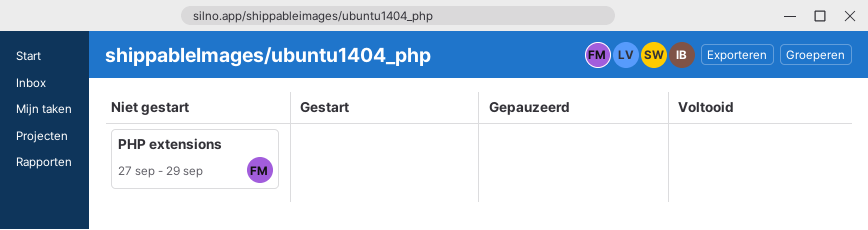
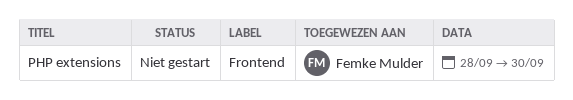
PHP extensions, start: Sep 27 -> Sep 28
PHP extensions, due: Sep 29 -> Sep 30

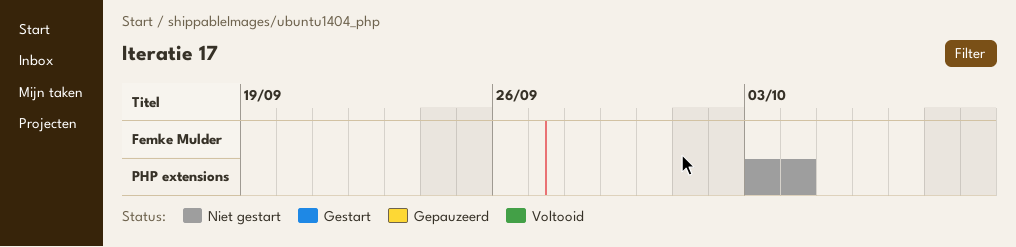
PHP extensions, start: Sep 28 -> Oct 3
PHP extensions, due: Sep 30 -> Oct 4

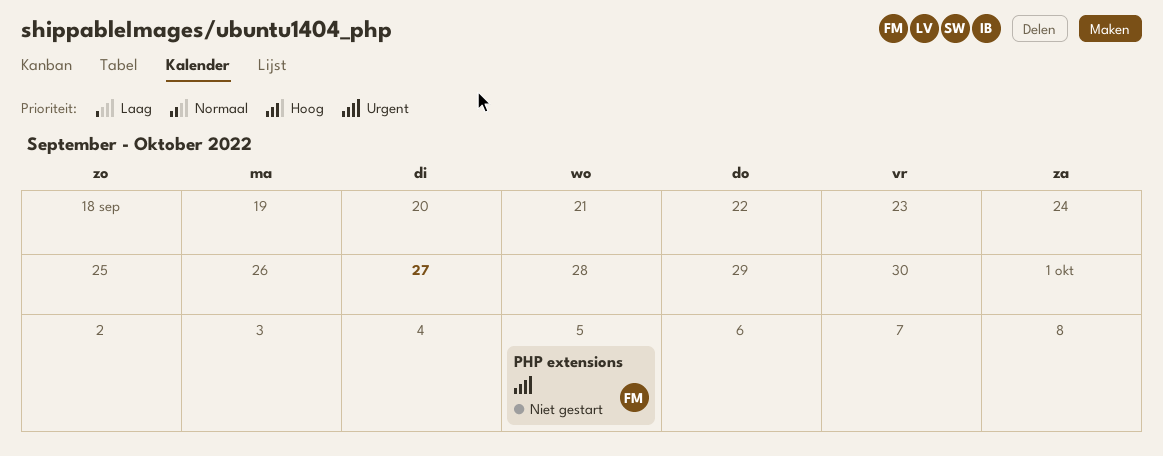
PHP extensions, due: Oct 4 -> Oct 5

